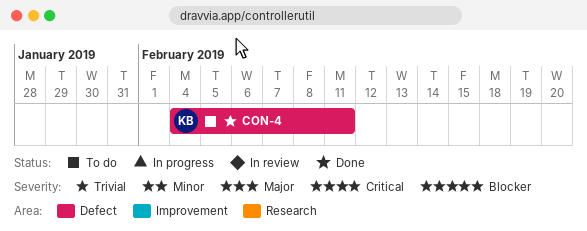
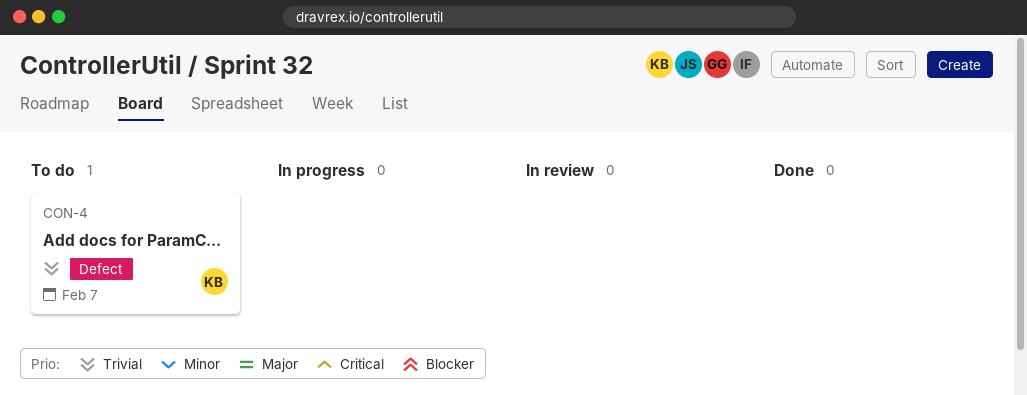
CON-4, due: Feb 11 -> Feb 7

